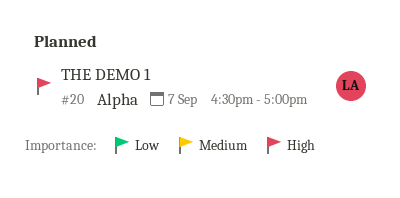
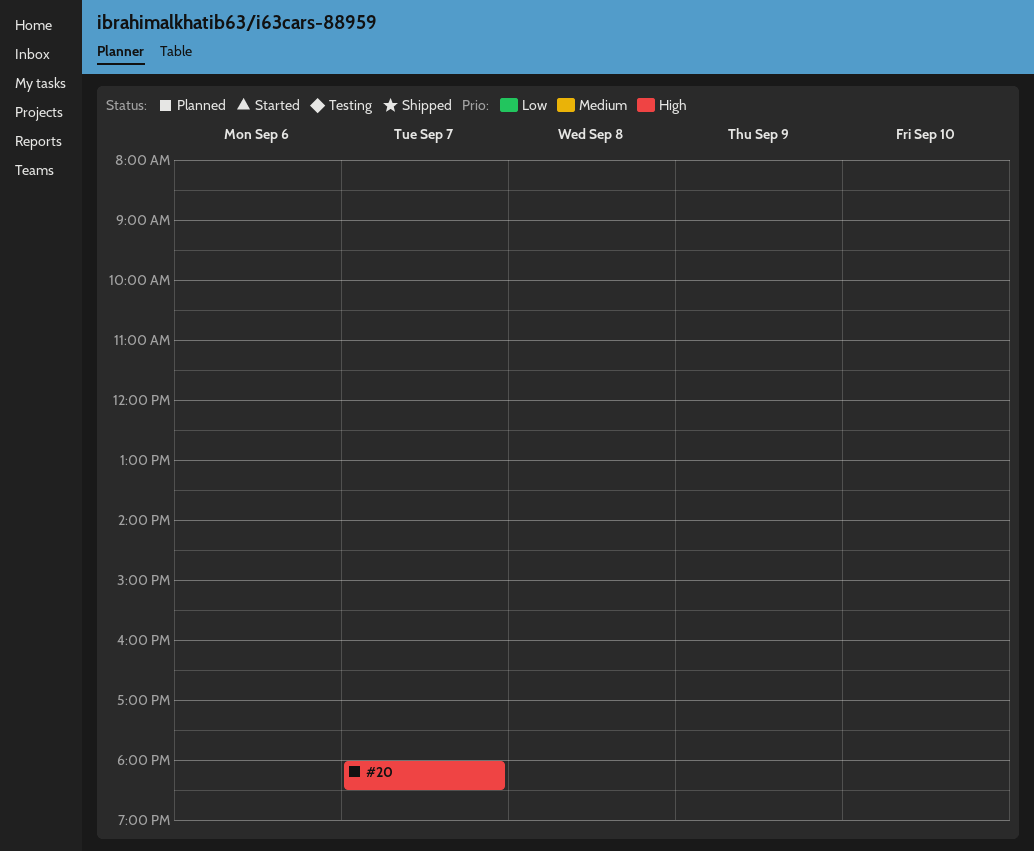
#20, begins: 16:30 -> 18:00
#20, ends: 17:00 -> 18:30

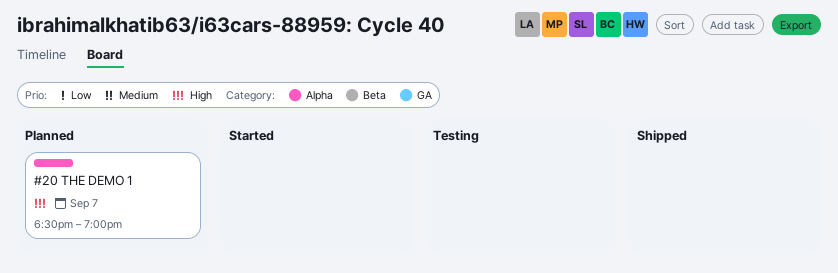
#20, begins: 18:00 -> 18:30
#20, ends: 18:30 -> 19:00

